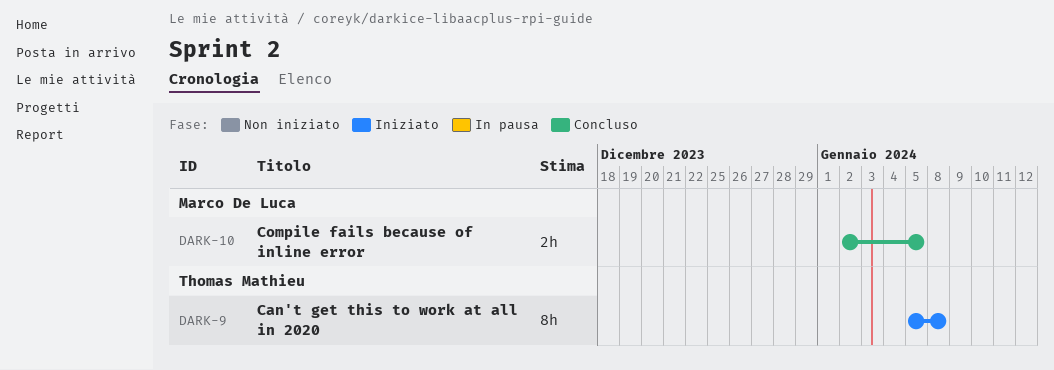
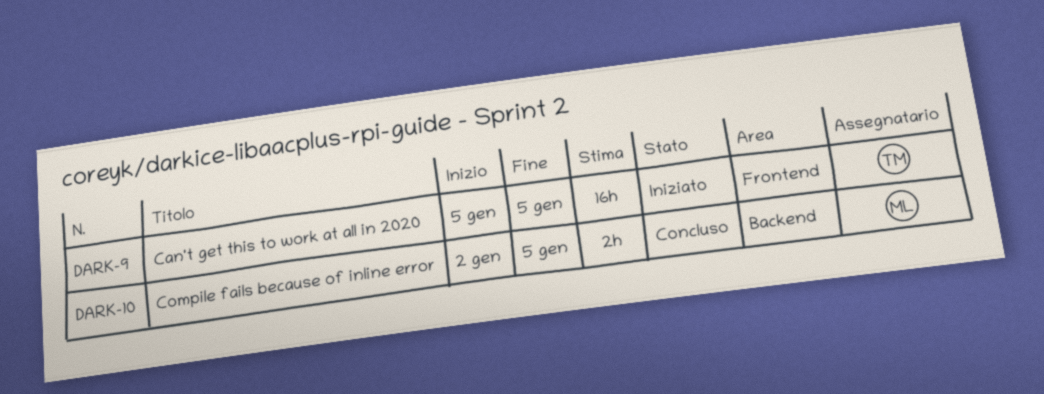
DARK-9, estimate: 8h -> 16h
DARK-9, due: Jan 8 -> Jan 5

